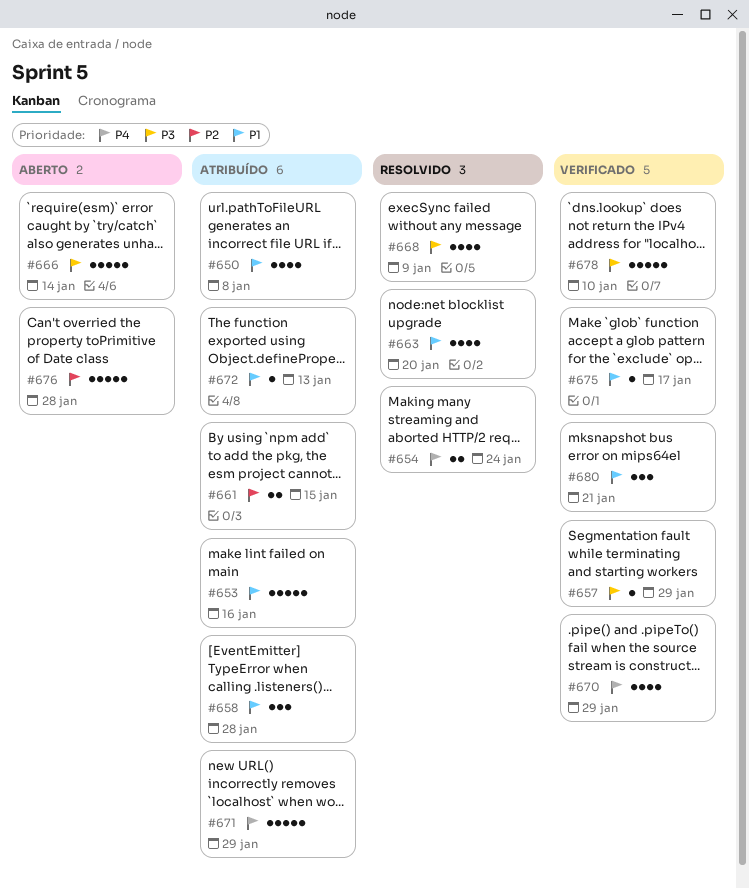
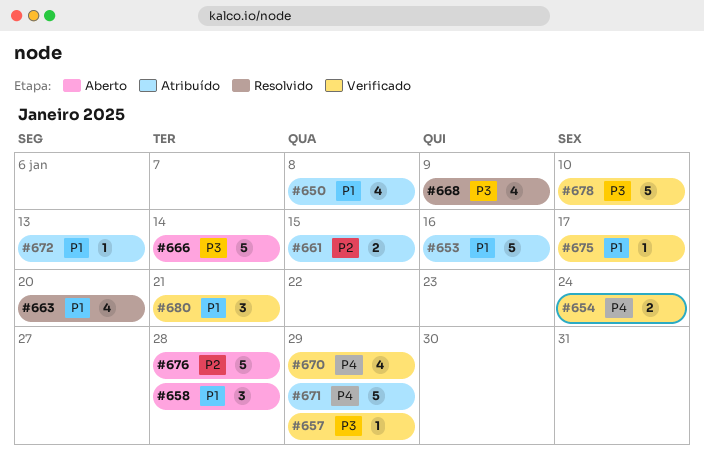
#654, status: Resolvido -> Verificado
#658, status: Atribuído -> Aberto

